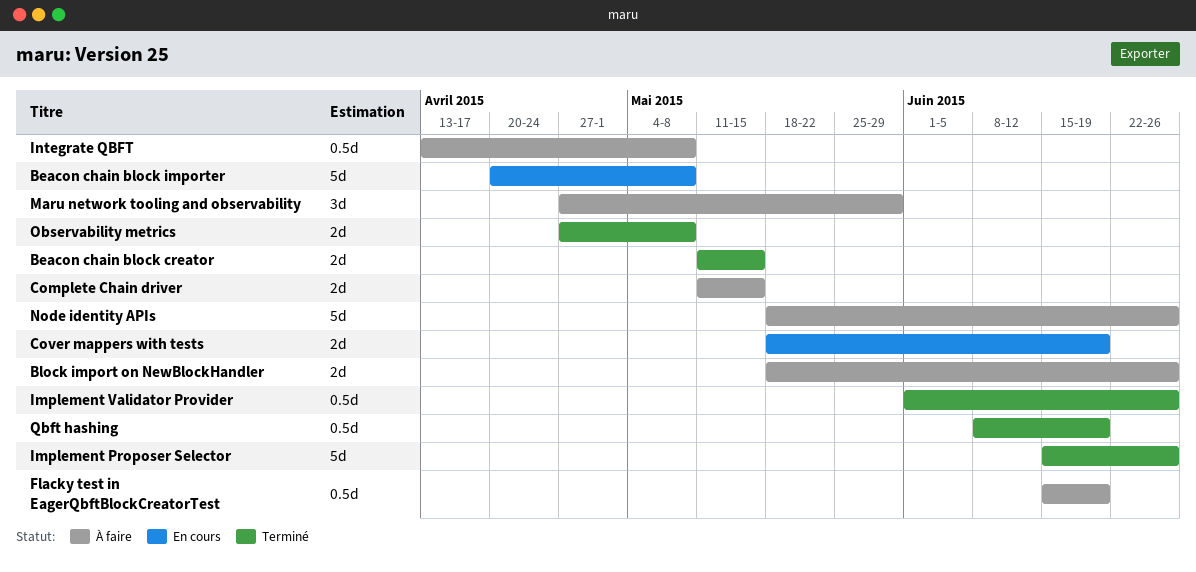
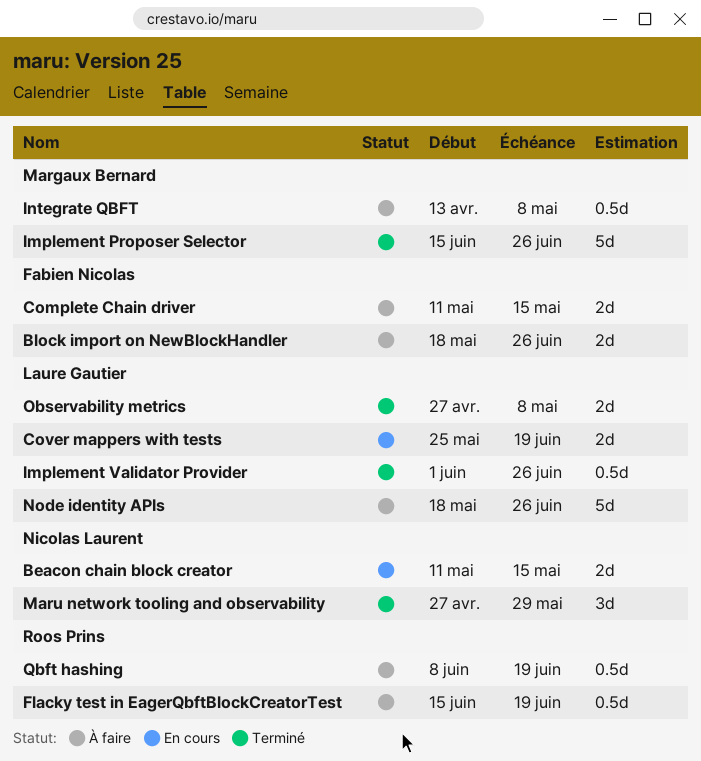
Beacon chain block creator, status: Terminé -> En cours
Beacon chain block importer: present -> none
Cover mappers with tests, start: May 18 -> May 25
Maru network tooling and observability, status: À faire -> Terminé
Qbft hashing, status: Terminé -> À faire

